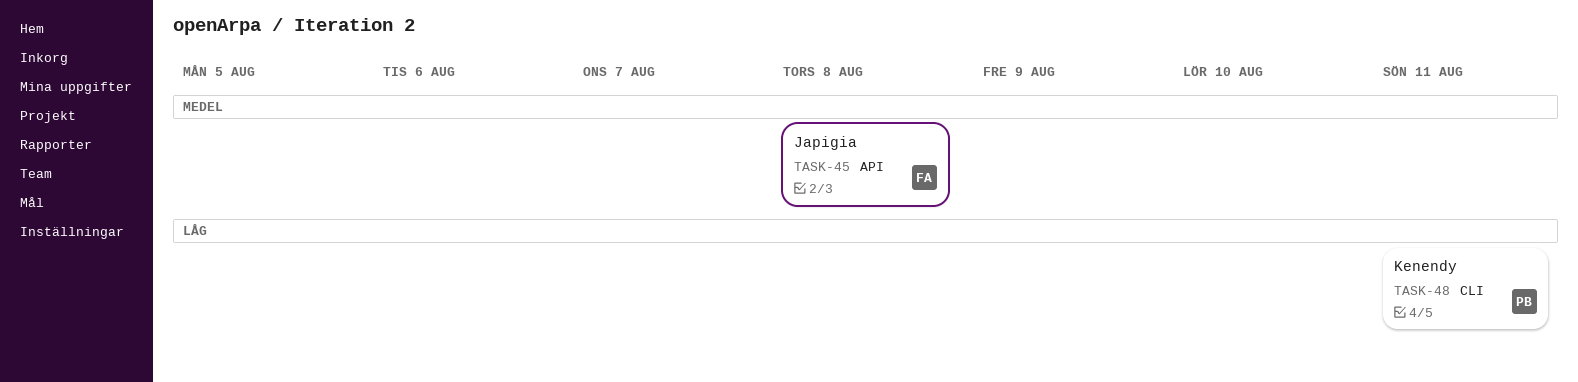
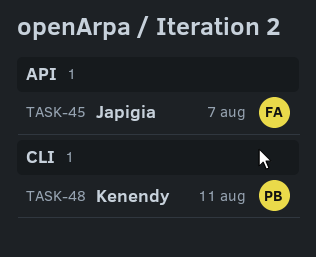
TASK-45, due: Aug 8 -> Aug 7

